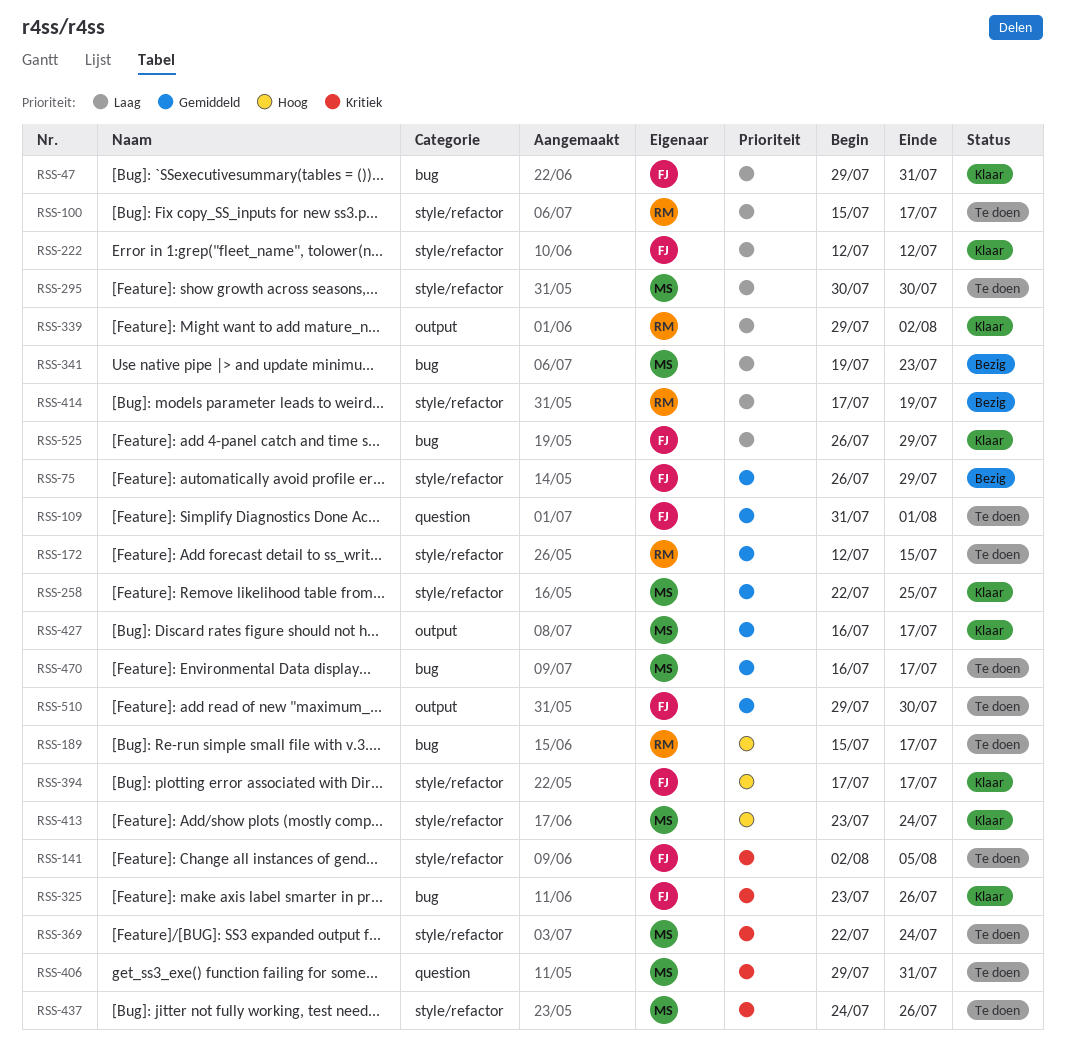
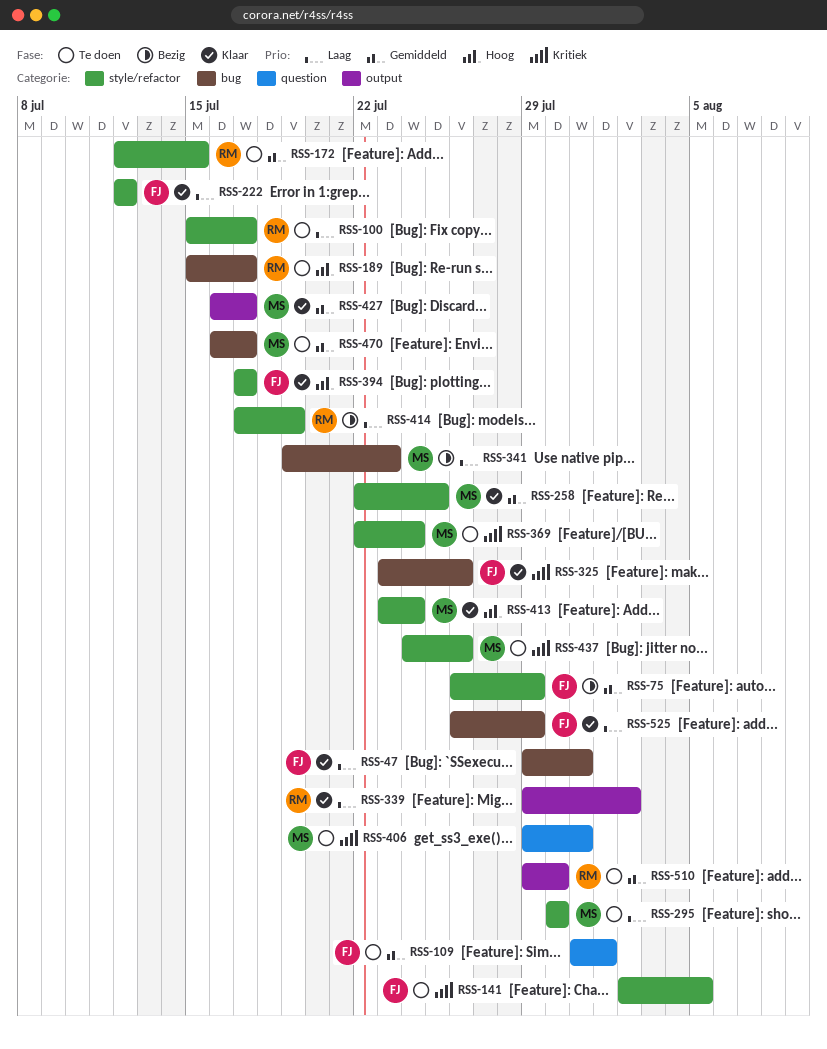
RSS-510, owner: FJ -> RM

